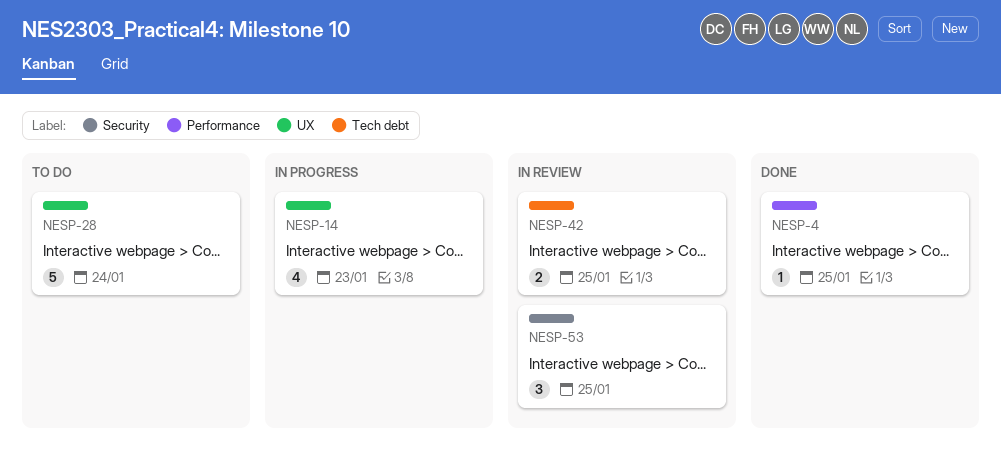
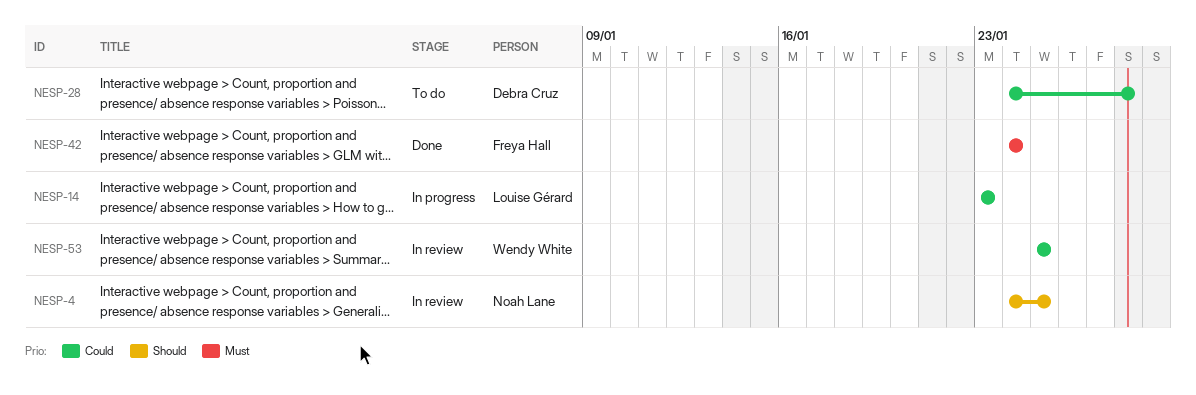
NESP-4, status: Done -> In review
NESP-28, due: Jan 24 -> Jan 28
NESP-42, status: In review -> Done
NESP-42, due: Jan 25 -> Jan 24

